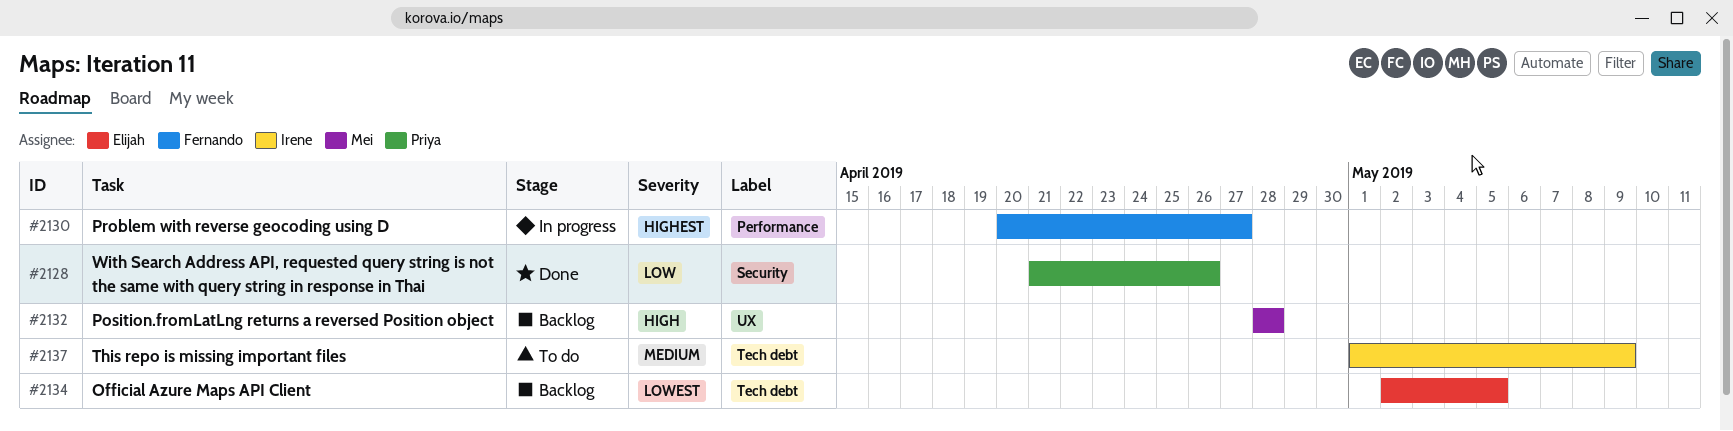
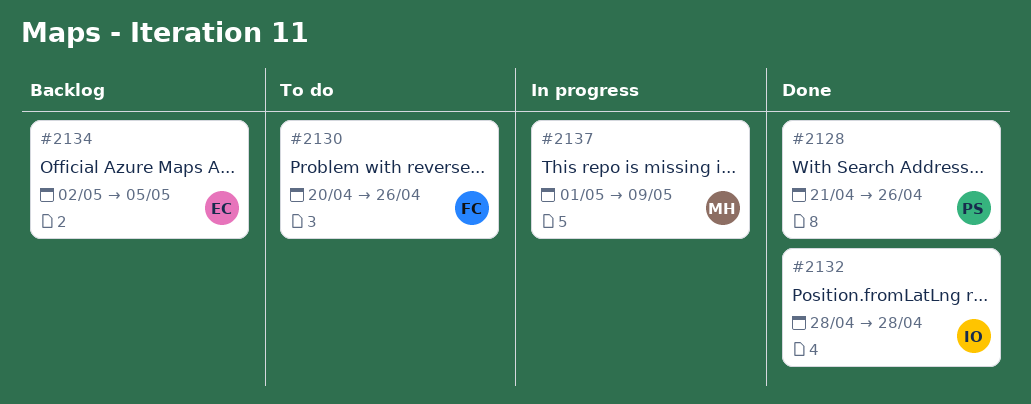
#2130, status: In progress -> To do
#2130, due: Apr 27 -> Apr 26
#2132, status: Backlog -> Done
#2132, owner: Mei -> Irene
#2137, status: To do -> In progress
#2137, owner: Irene -> Mei

